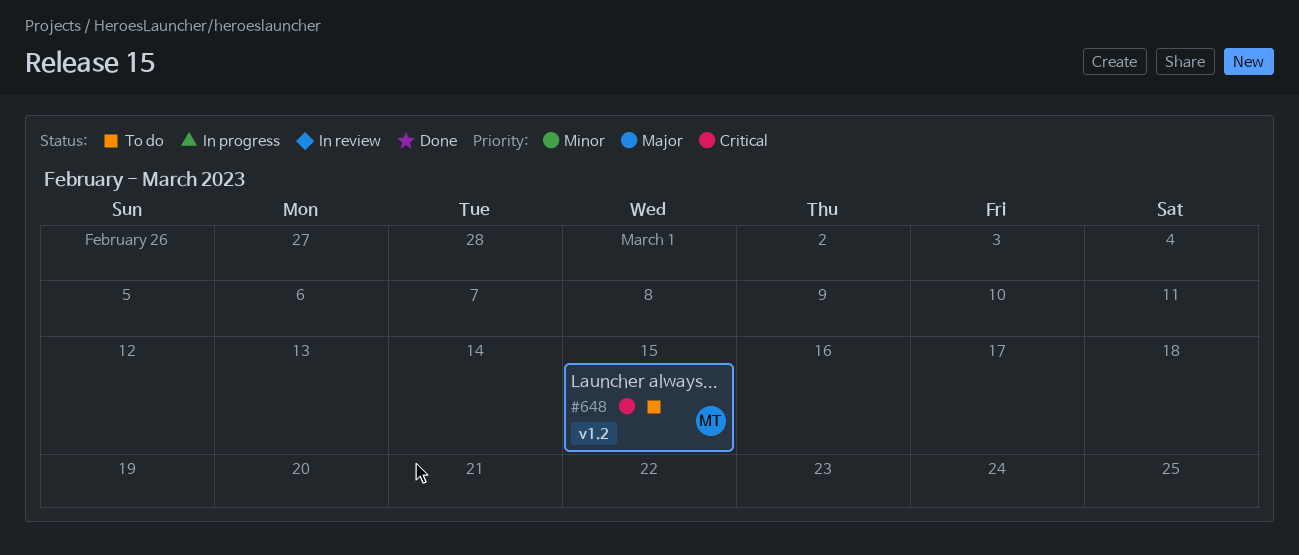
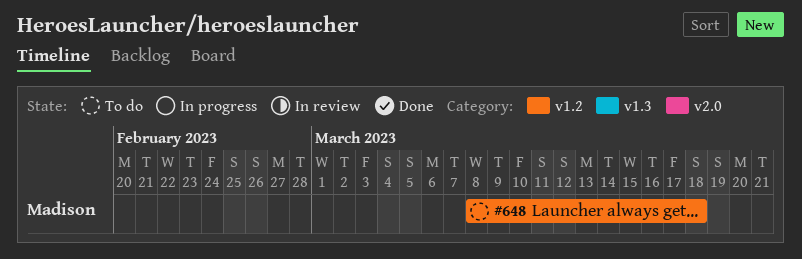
#648, due: Mar 15 -> Mar 18

